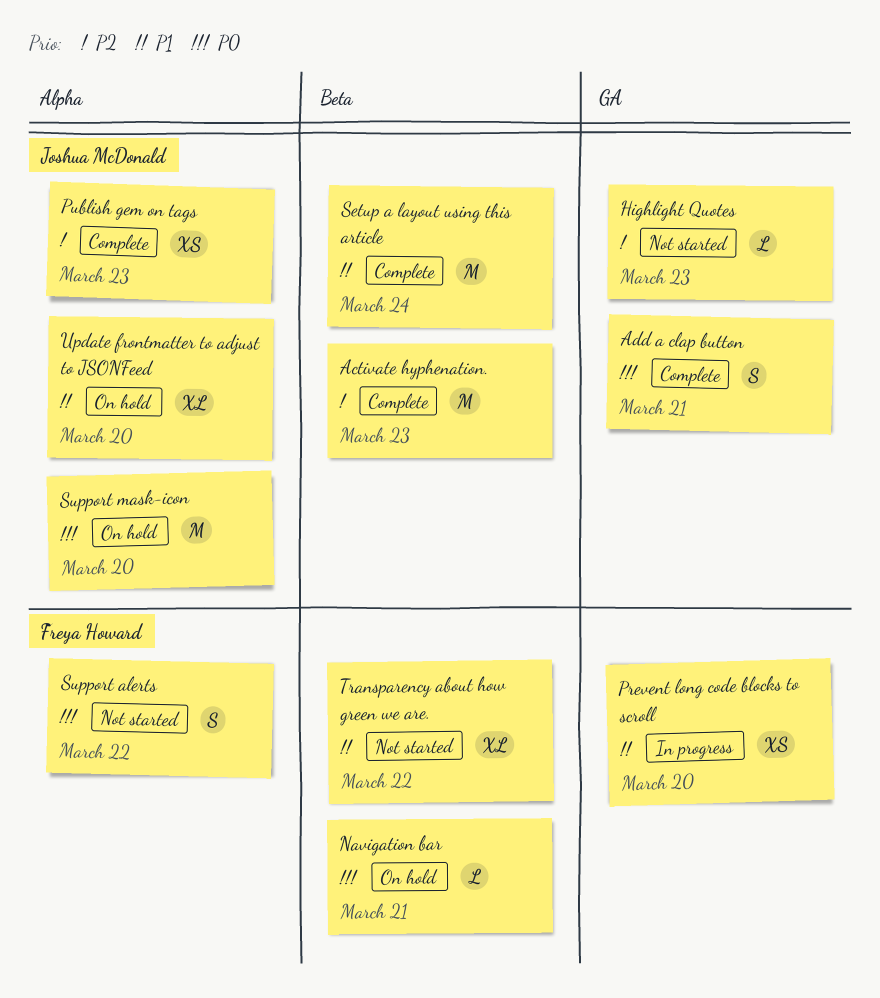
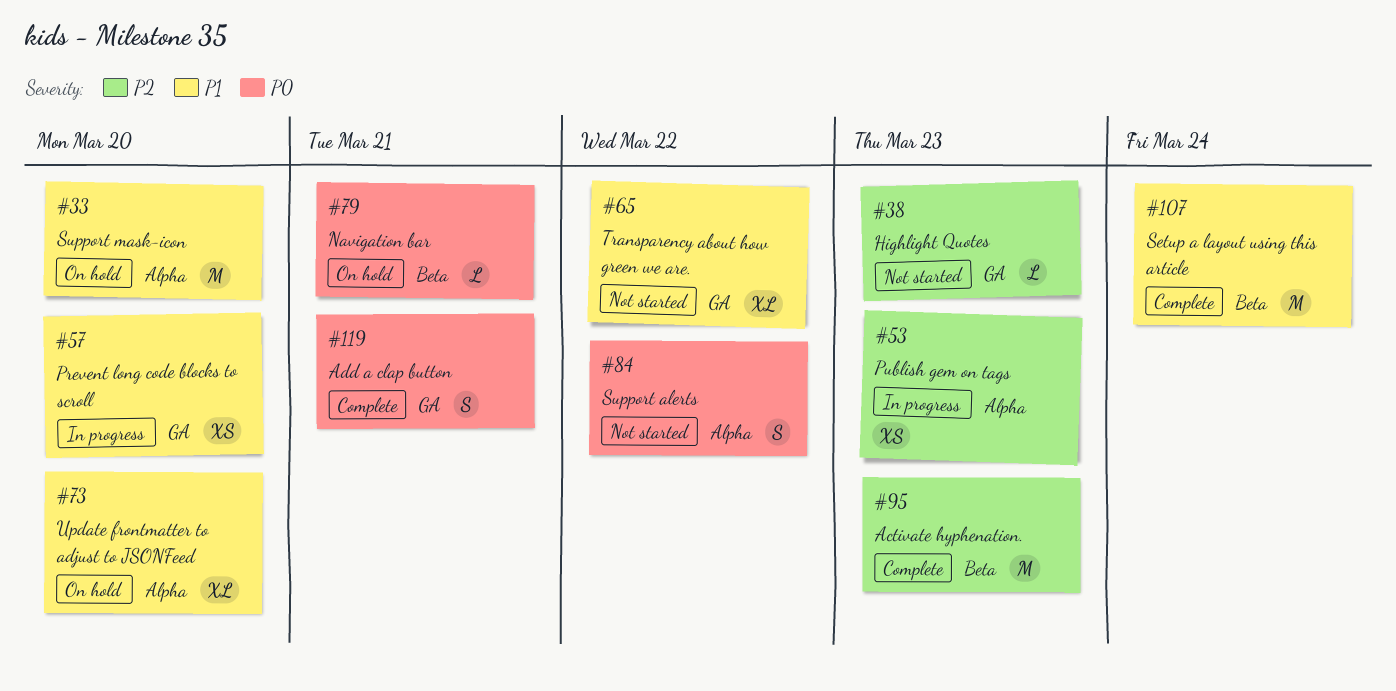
Publish gem on tags, status: Complete -> In progress
Support mask-icon, priority: P0 -> P1
Transparency about how green we are., label: Beta -> GA

